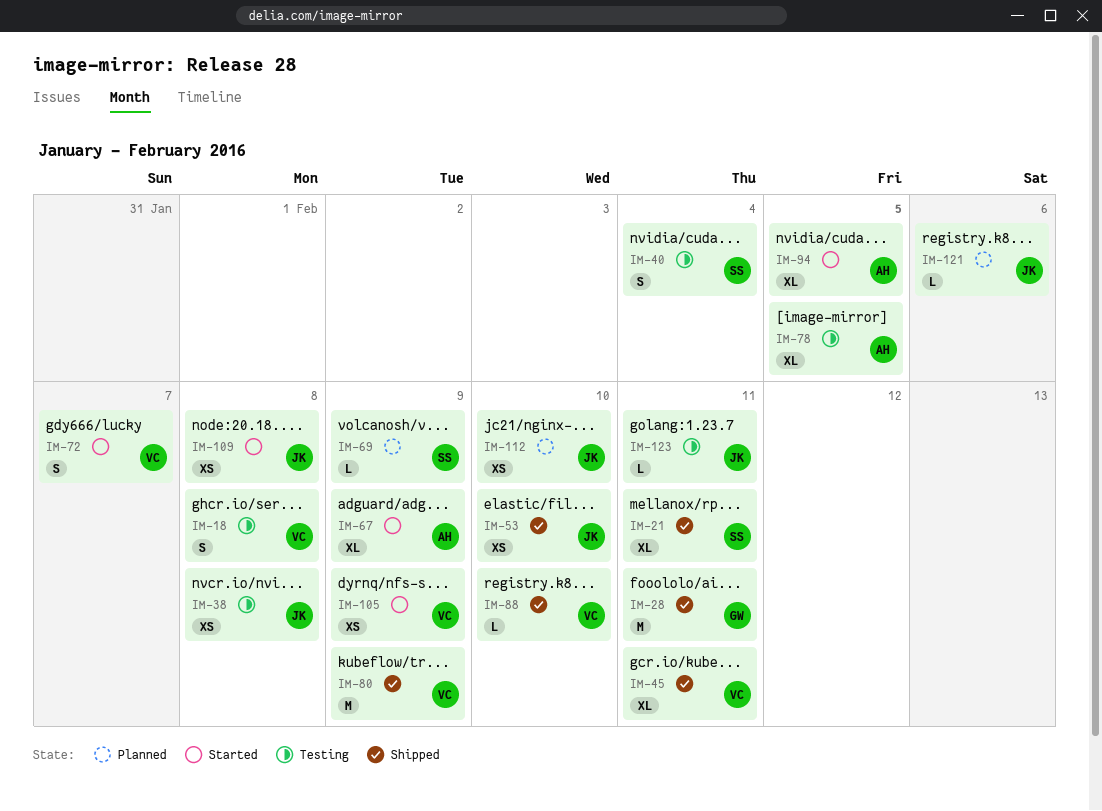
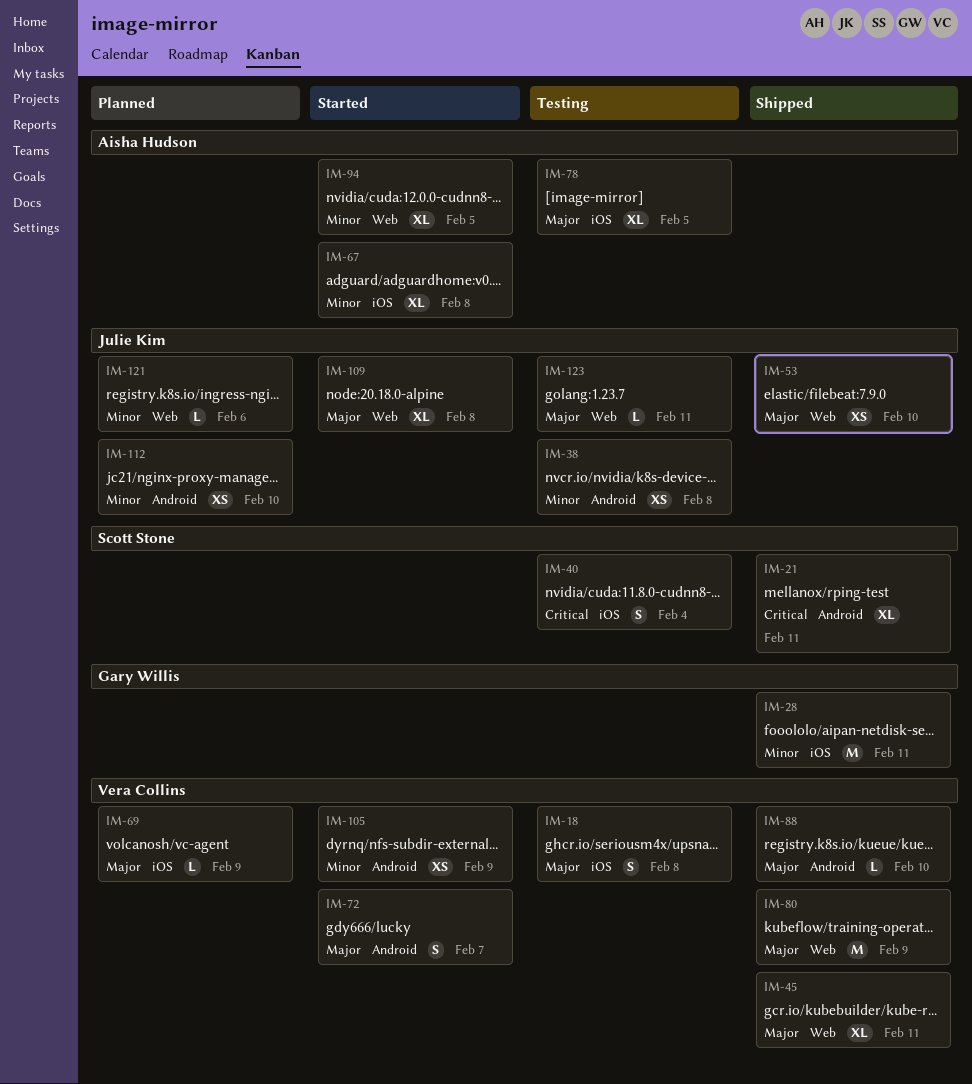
IM-67, due: Feb 9 -> Feb 8
IM-69, owner: Scott Stone -> Vera Collins
IM-109, estimate: XS -> XL

